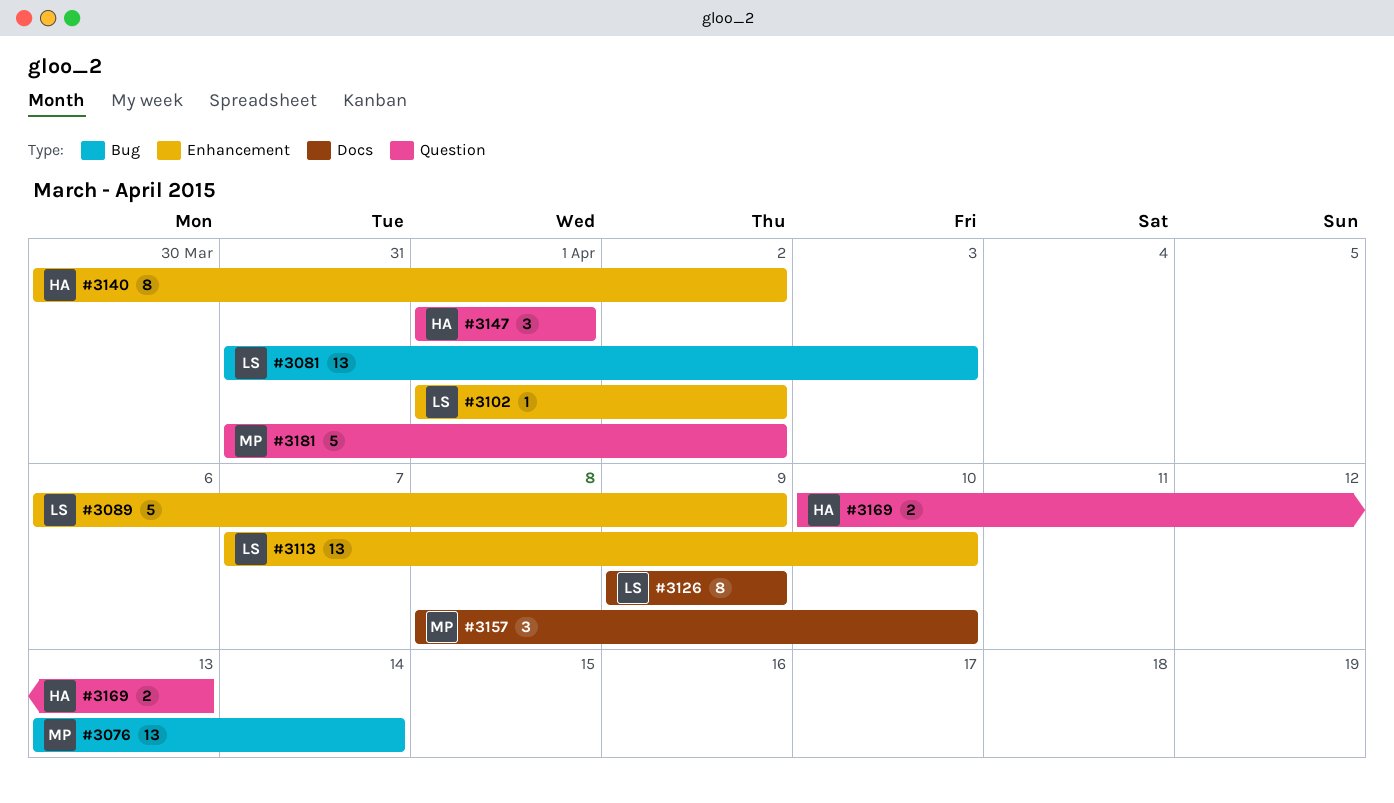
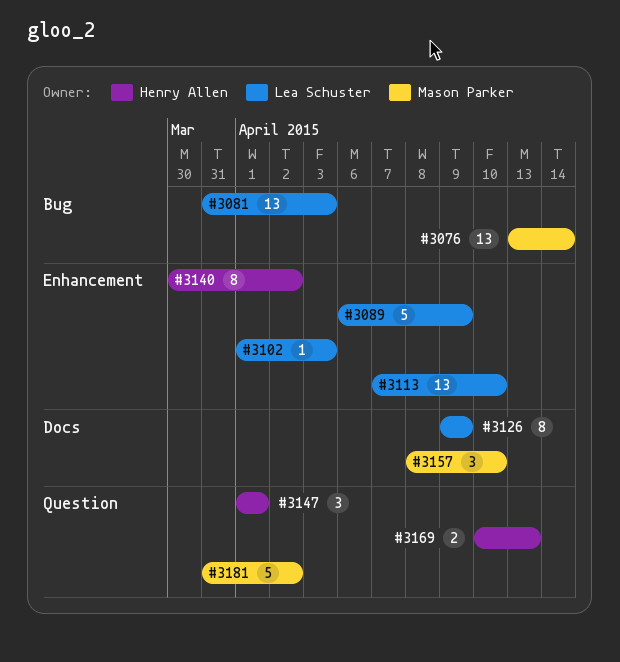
#3102, due: Apr 2 -> Apr 3

